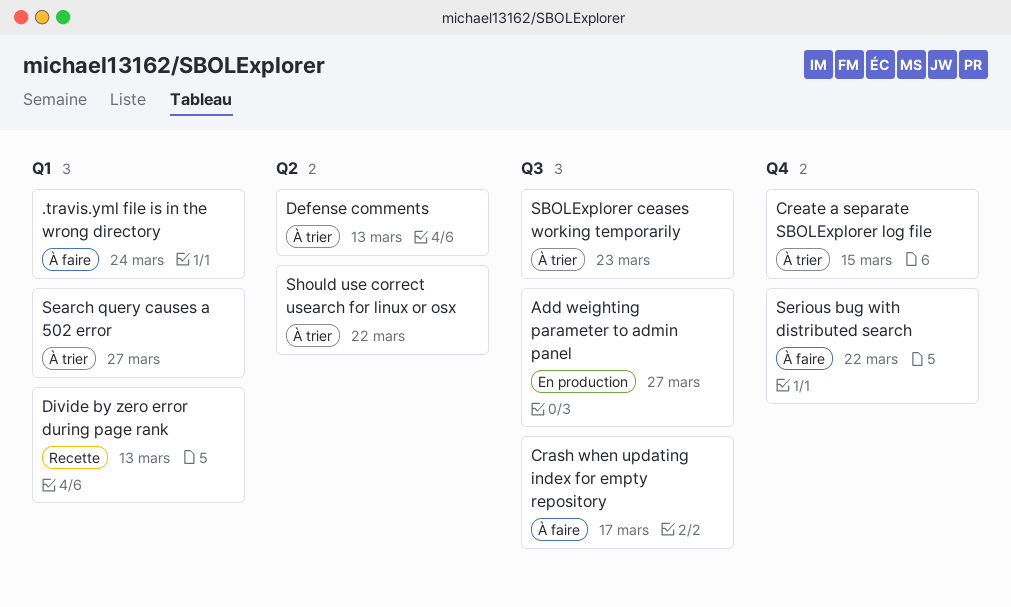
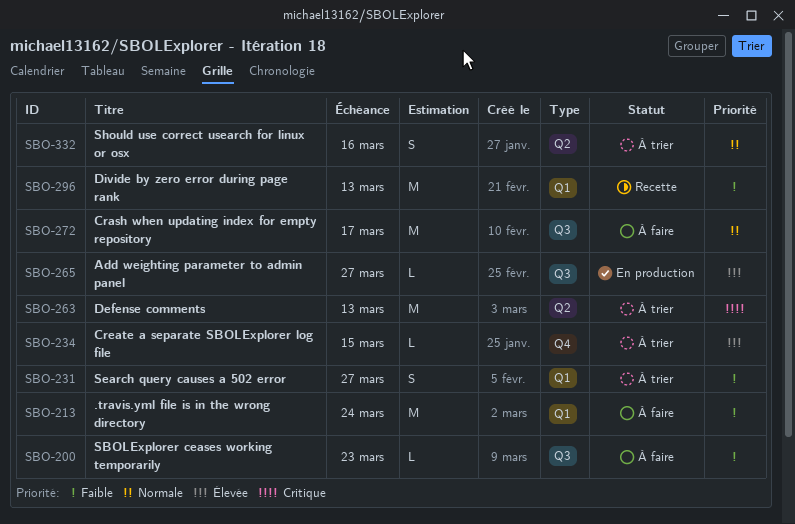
SBOLExplorer ceases working temporarily, status: À trier -> À faire
Serious bug with distributed search: present -> none
Should use correct usearch for linux or osx, due: Mar 22 -> Mar 16

